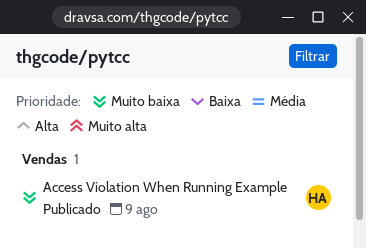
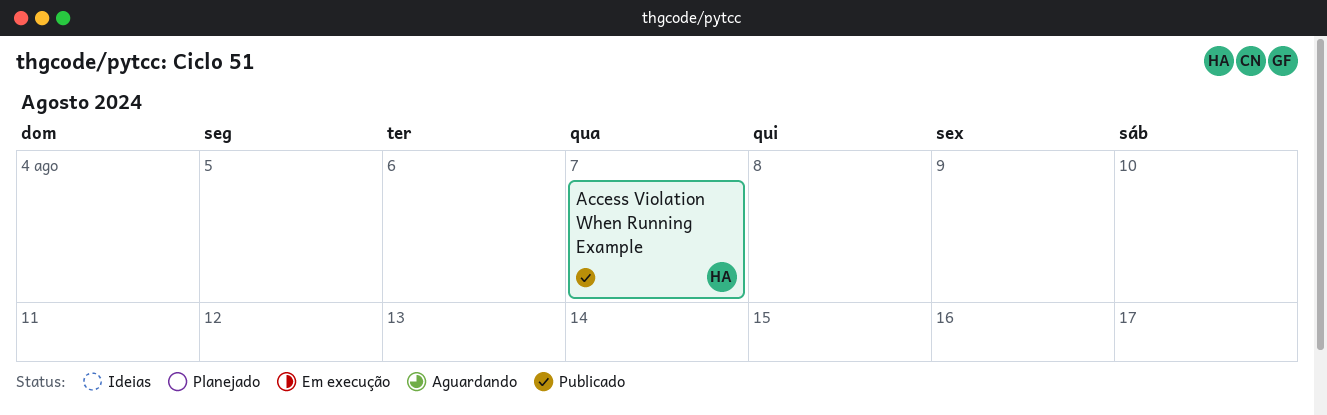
Access Violation When Running Example, due: Aug 9 -> Aug 7

